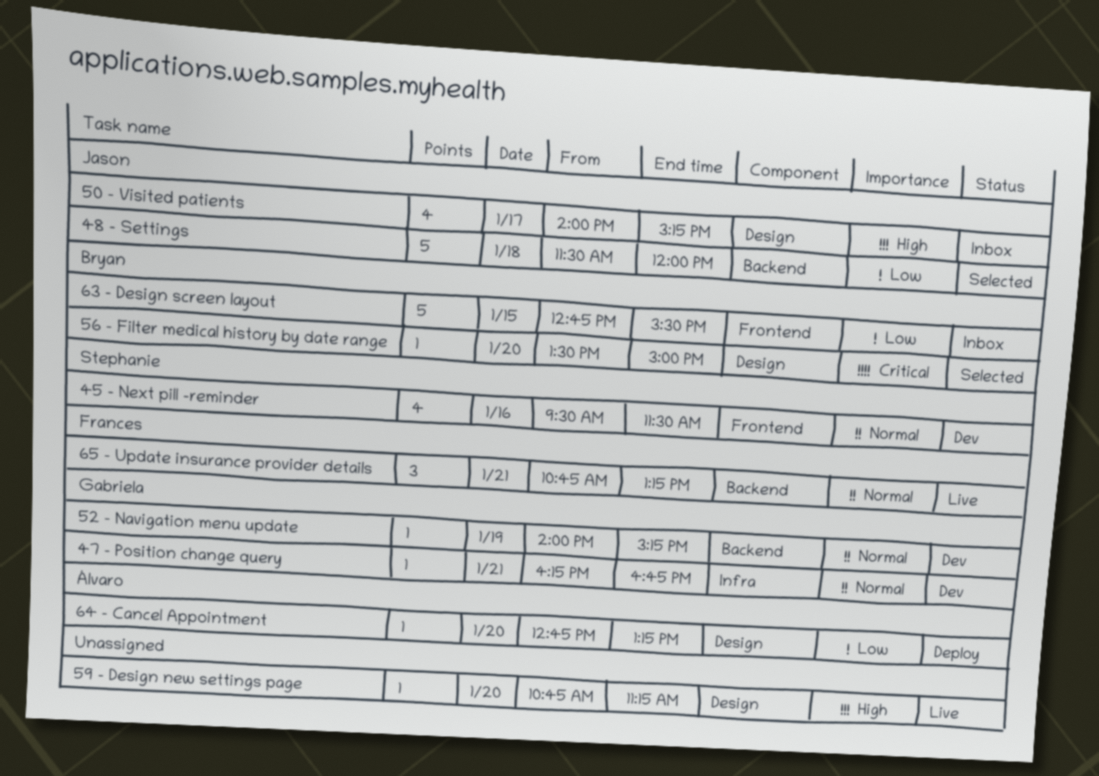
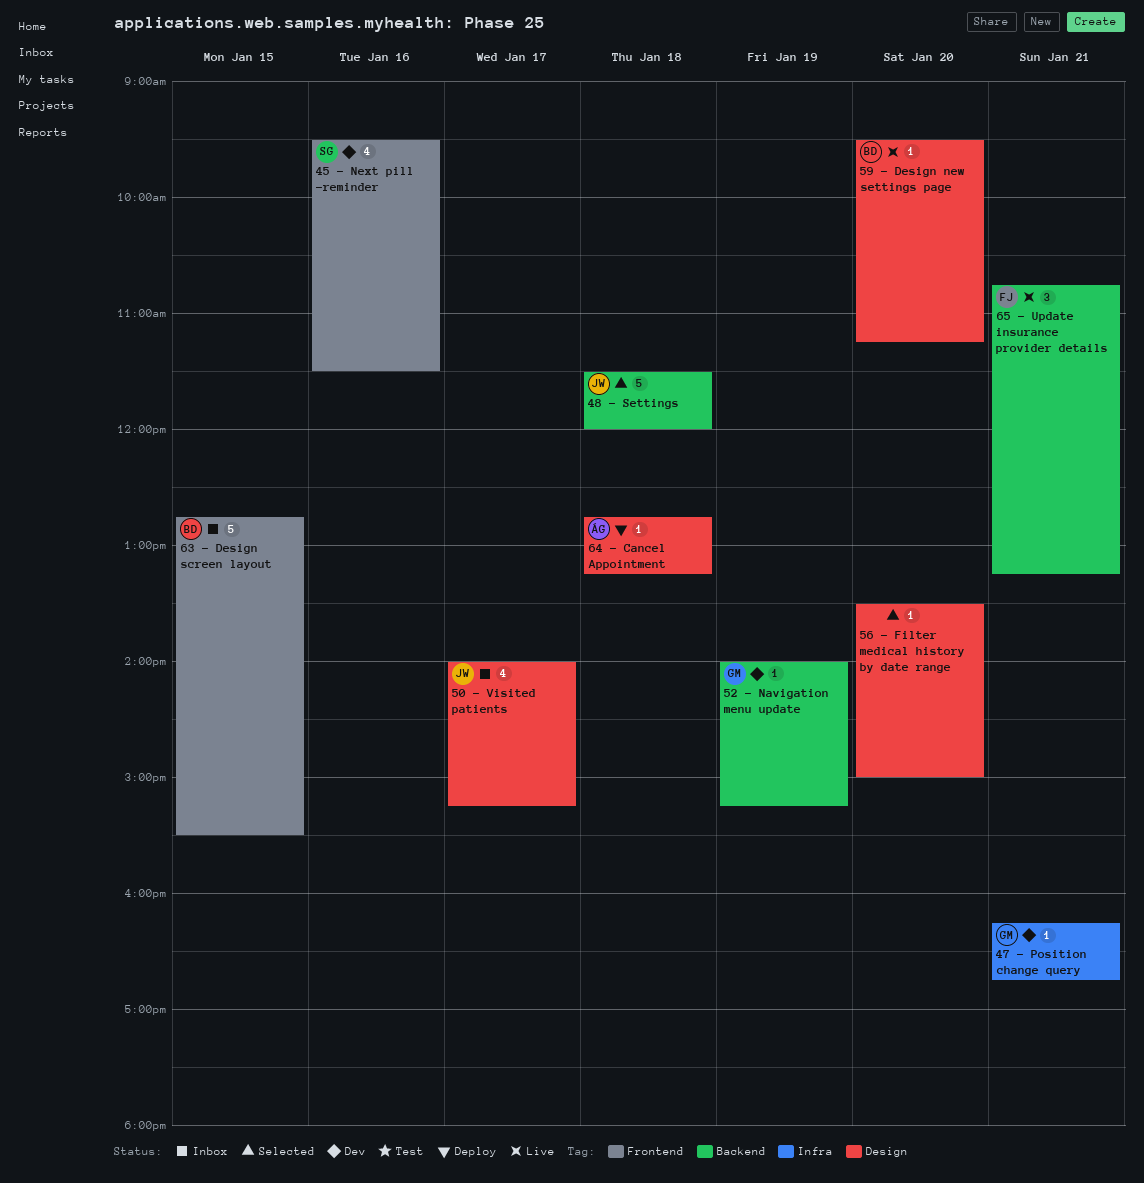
56 - Filter medical history by date range, owner: Bryan -> none
59 - Design new settings page, owner: none -> Bryan
59 - Design new settings page, begins: 10:45 -> 09:30
64 - Cancel Appointment, day: Jan 20 -> Jan 18

